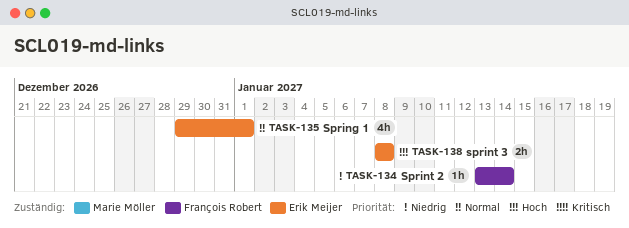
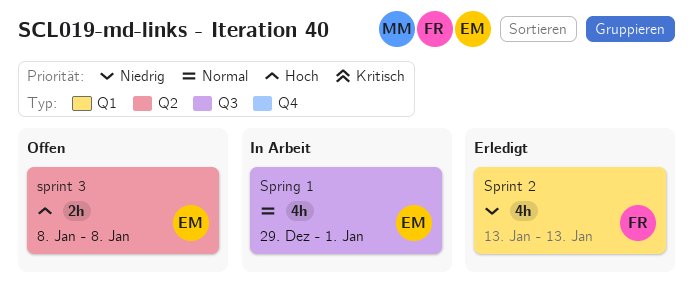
Sprint 2, estimate: 1h -> 4h
Sprint 2, due: Jan 14 -> Jan 13

